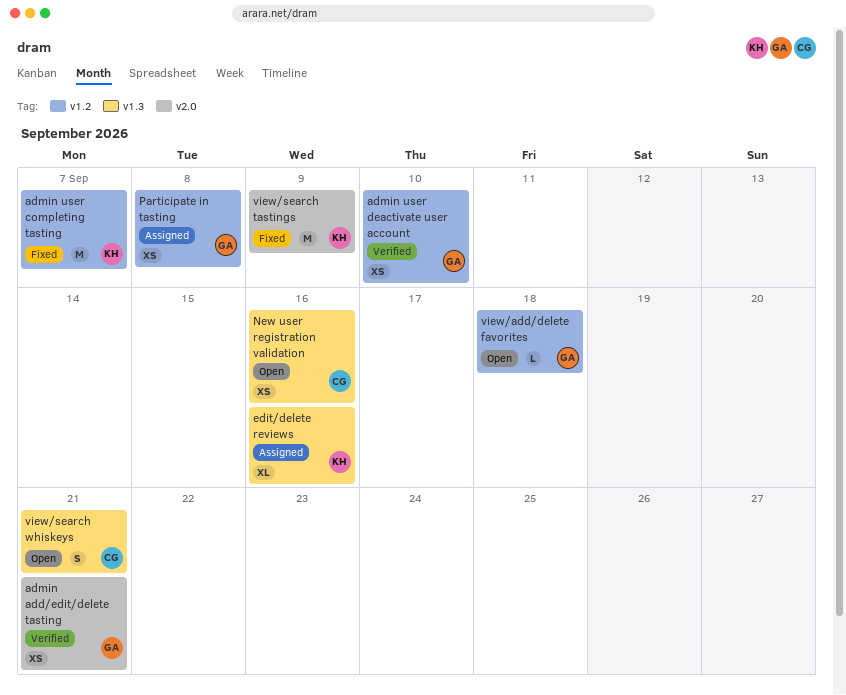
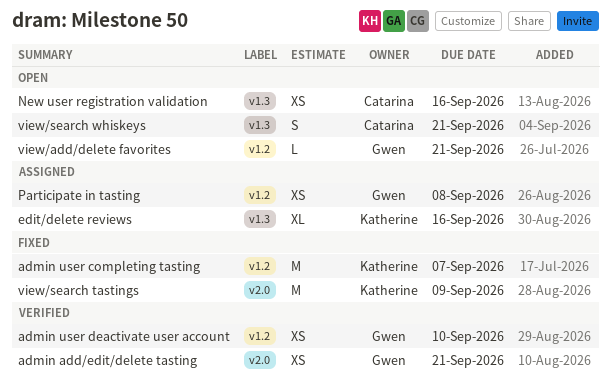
view/add/delete favorites, due: Sep 18 -> Sep 21

